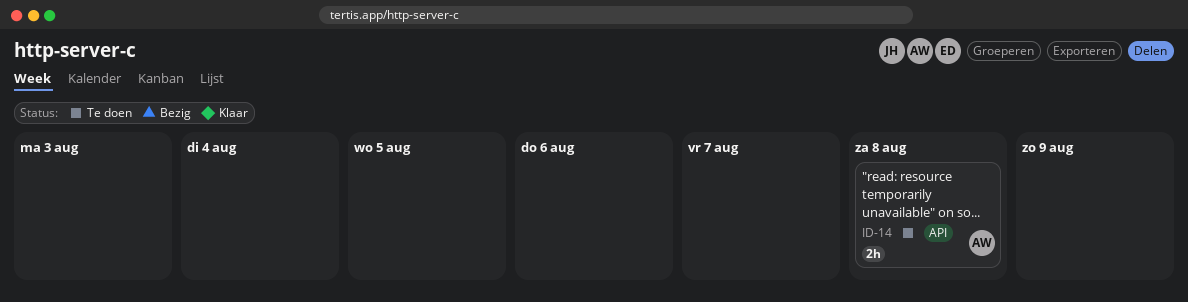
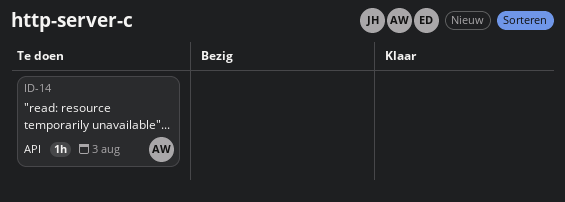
ID-14, estimate: 2h -> 1h
ID-14, due: Aug 8 -> Aug 3

